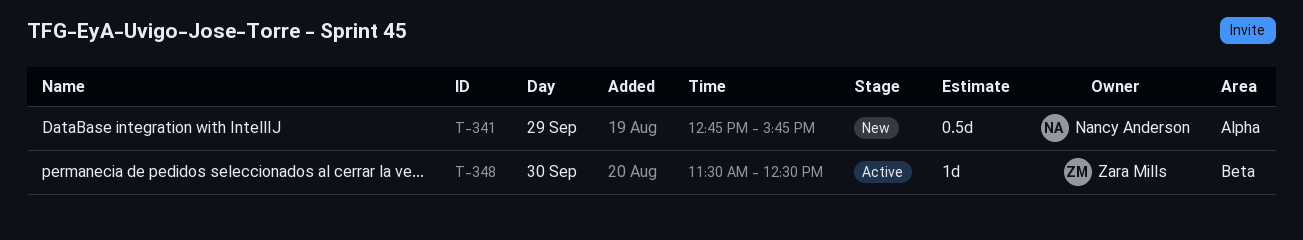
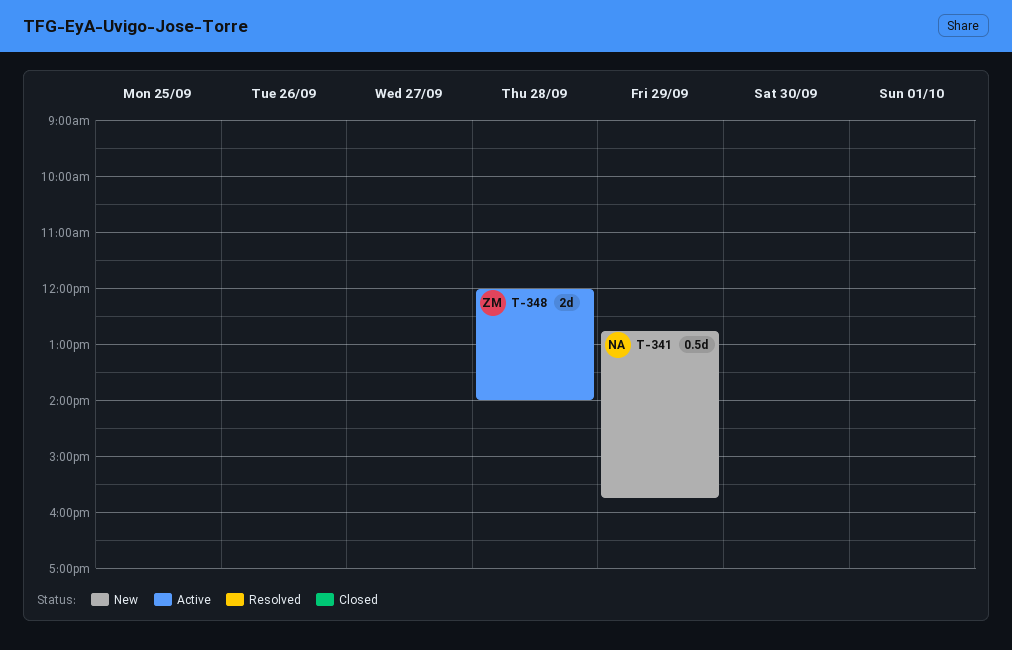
T-348, estimate: 1d -> 2d
T-348, day: Sep 30 -> Sep 28
T-348, begins: 11:30 -> 12:00
T-348, ends: 12:30 -> 14:00

